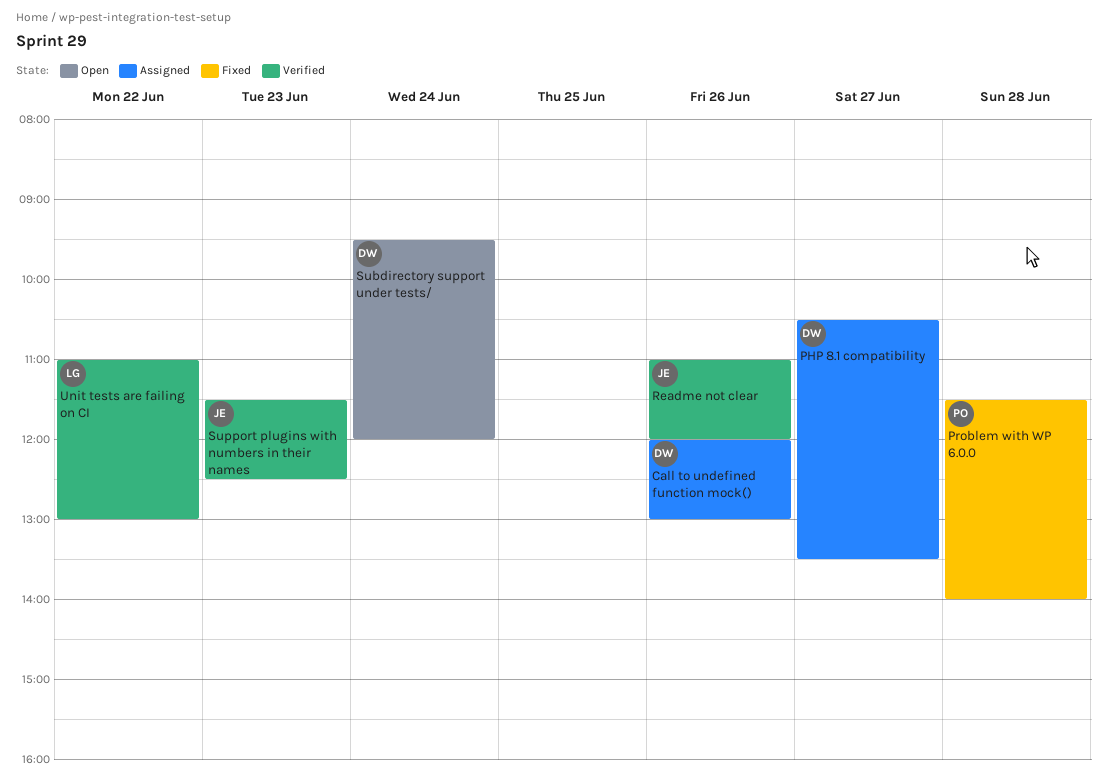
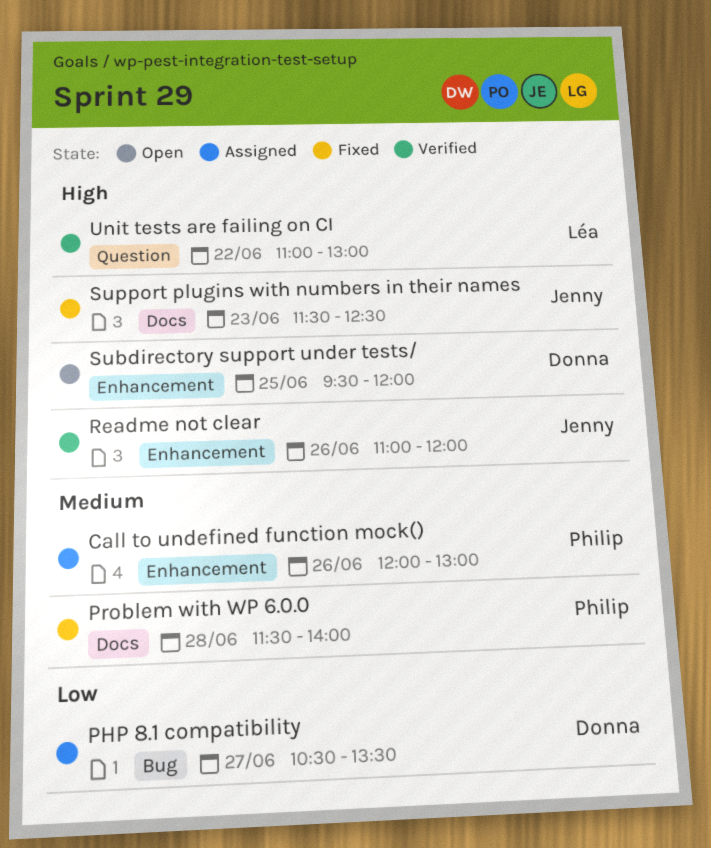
Call to undefined function mock(), owner: Donna -> Philip
Subdirectory support under tests/, day: Jun 24 -> Jun 25
Support plugins with numbers in their names, status: Verified -> Fixed

